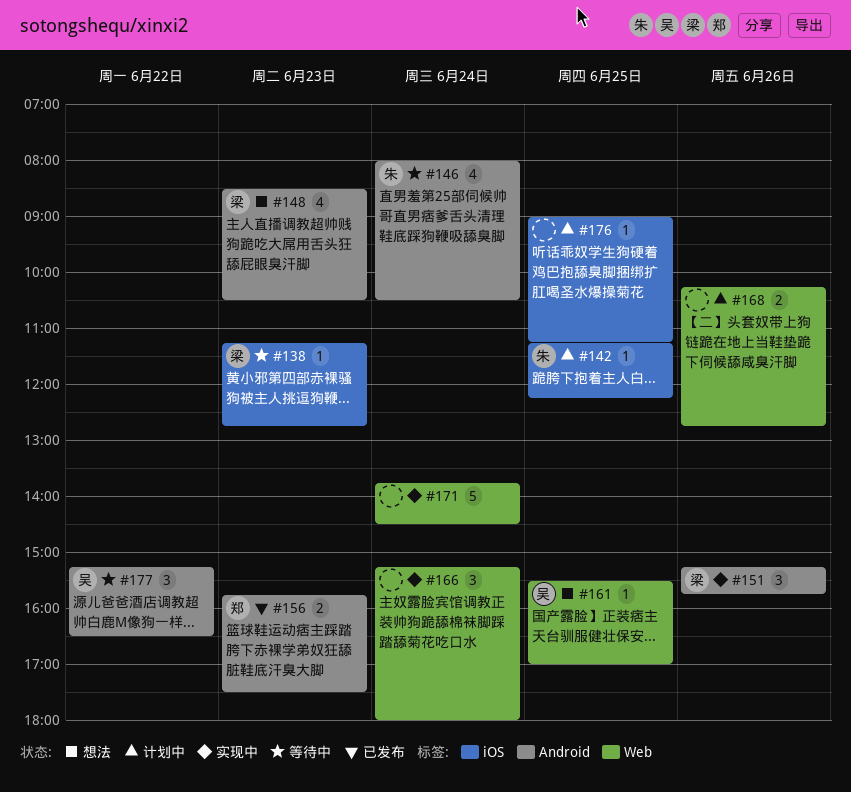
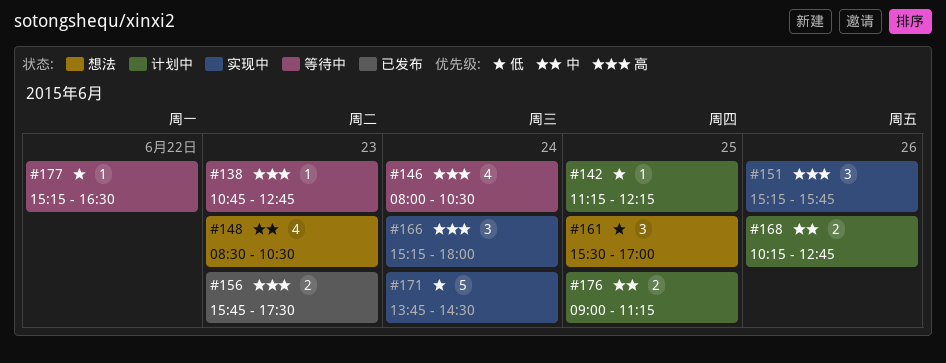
#138, begins: 11:15 -> 10:45
#161, estimate: 1 -> 3
#176, estimate: 1 -> 2
#177, estimate: 3 -> 1

